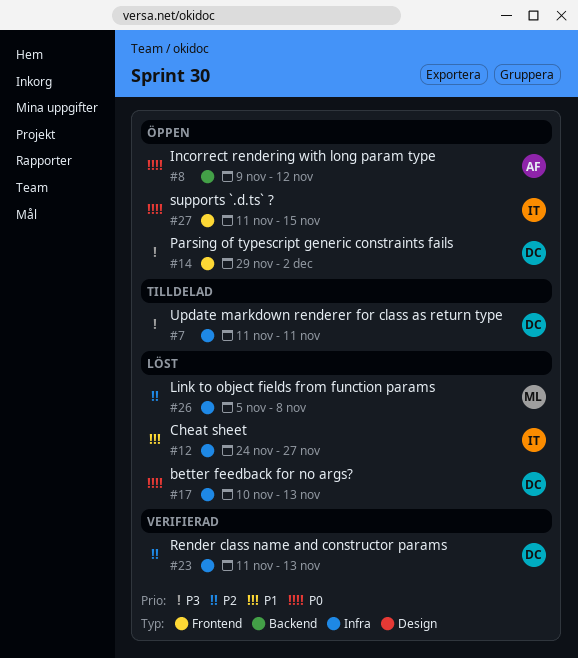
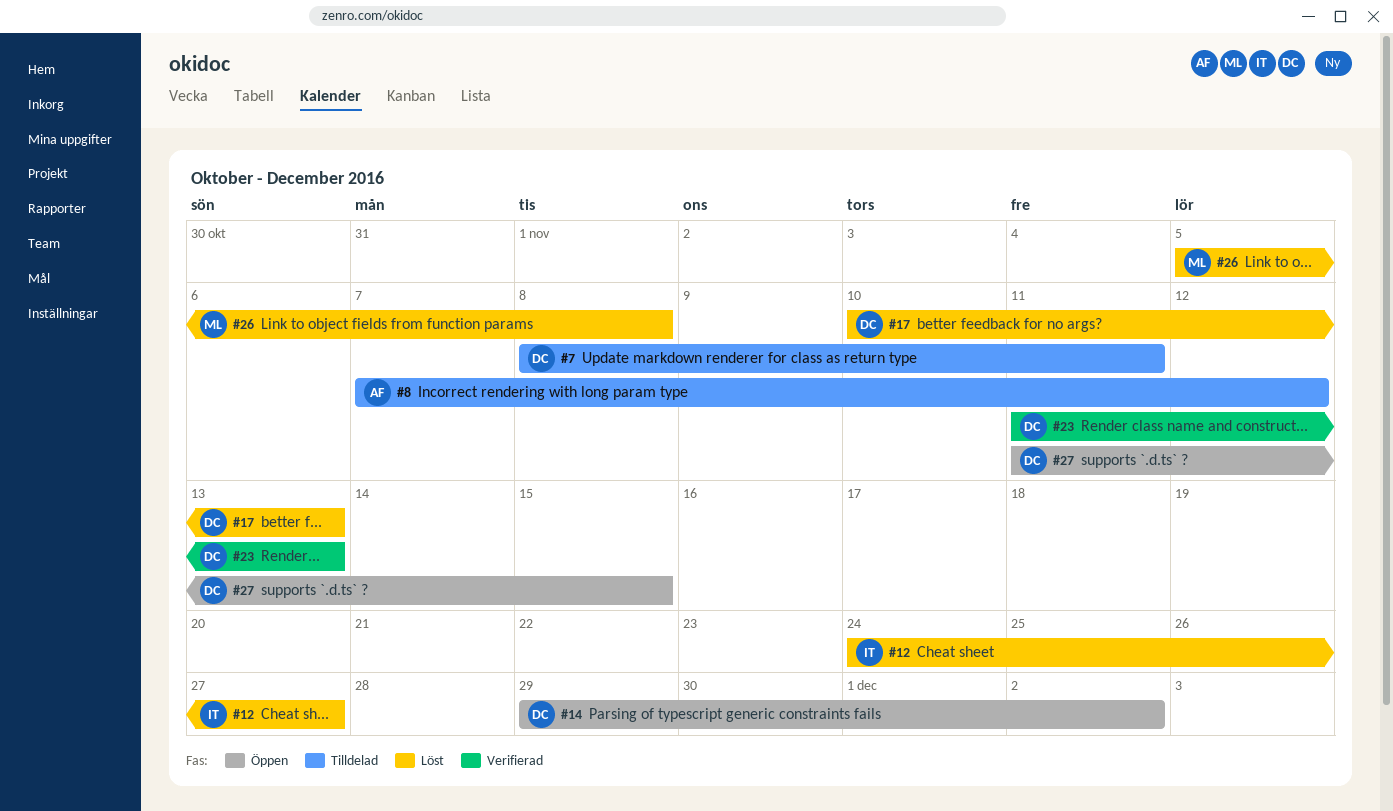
#7, start: Nov 11 -> Nov 8
#8, status: Öppen -> Tilldelad
#8, start: Nov 9 -> Nov 7
#27, owner: IT -> DC

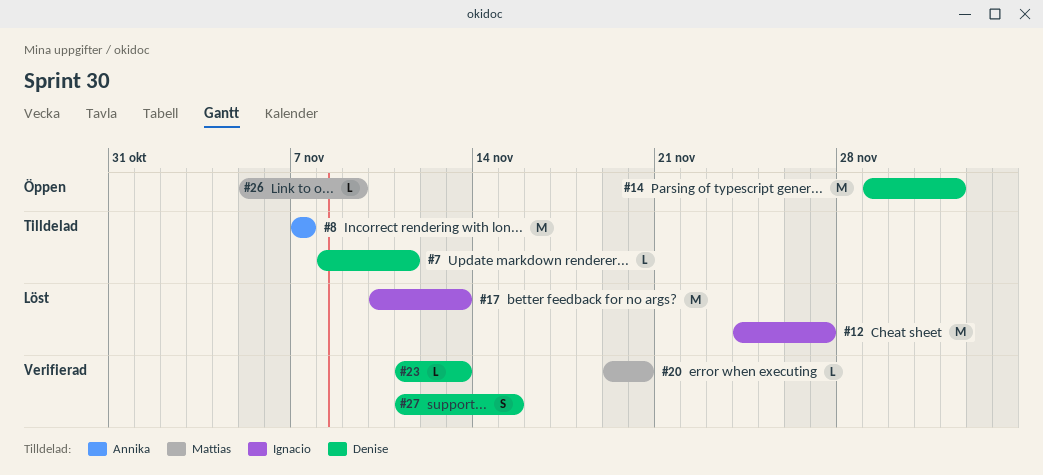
#8, due: Nov 12 -> Nov 7
#17, owner: Denise -> Ignacio
#20: none -> present
#26, status: Löst -> Öppen
#26, due: Nov 8 -> Nov 9
#27, status: Öppen -> Verifierad

